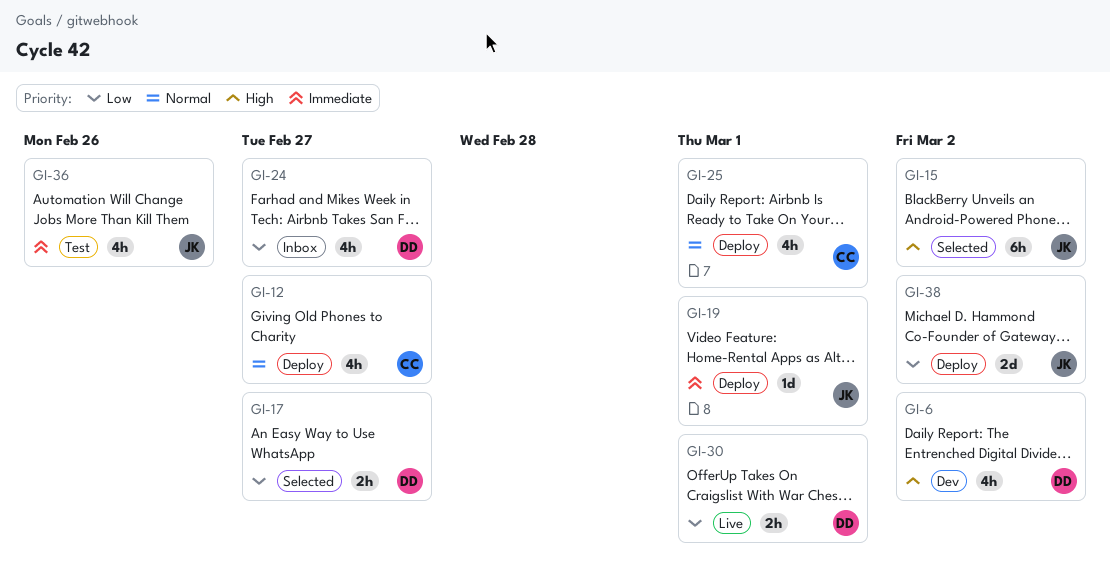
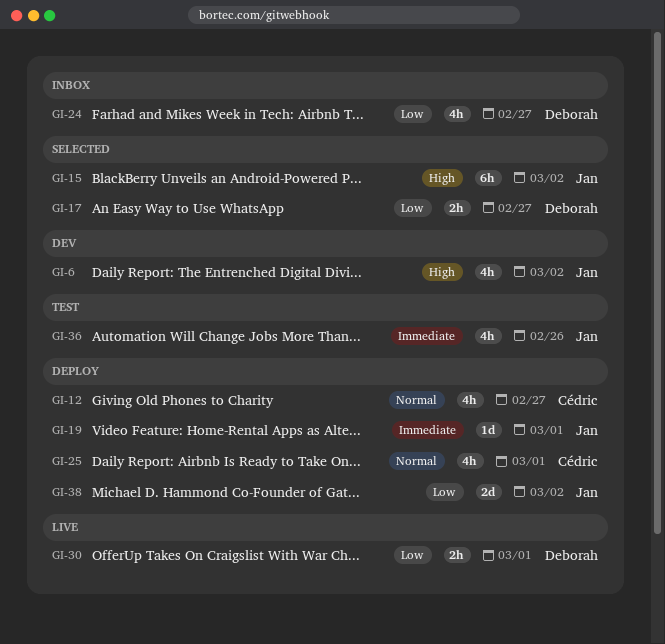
GI-6, owner: Deborah -> Jan

